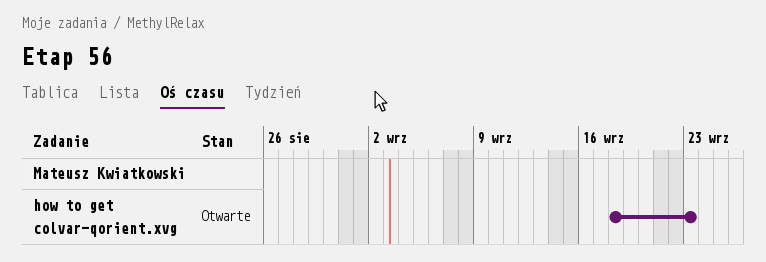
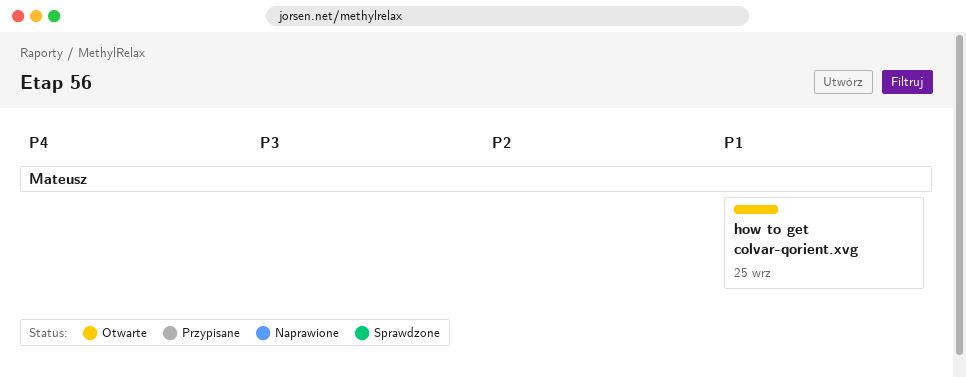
how to get colvar-qorient.xvg, due: Sep 23 -> Sep 25

